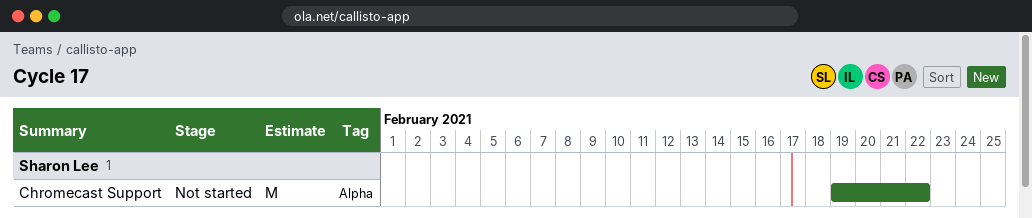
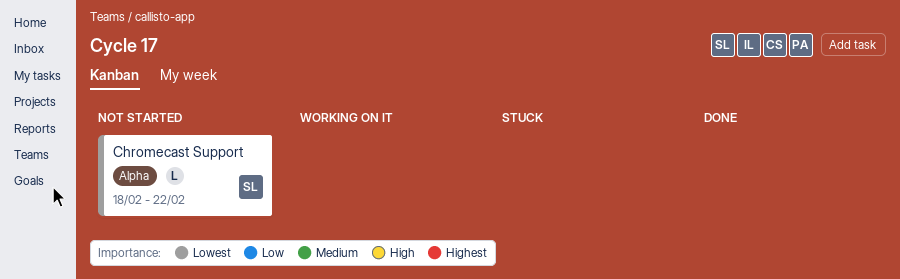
Chromecast Support, estimate: M -> L
Chromecast Support, start: Feb 19 -> Feb 18

